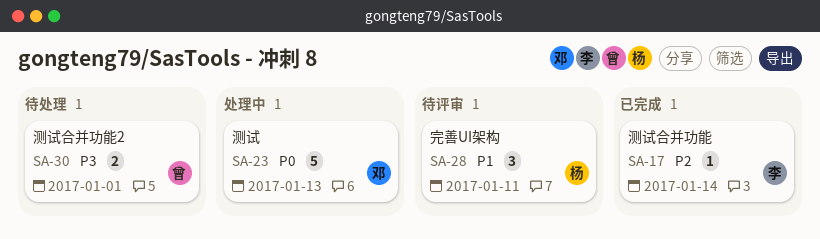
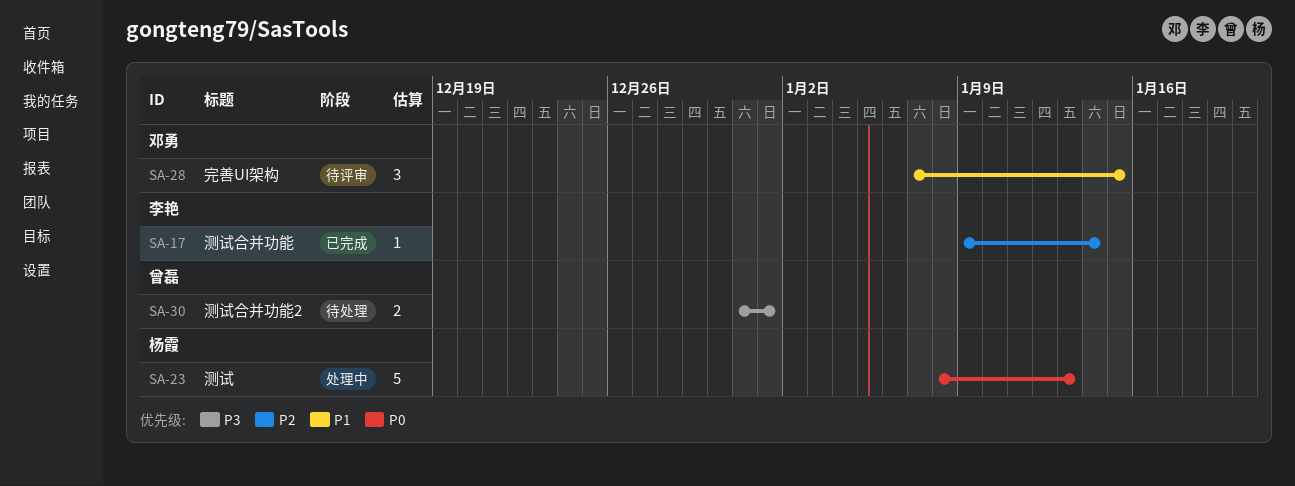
SA-23, owner: 邓勇 -> 杨霞
SA-28, owner: 杨霞 -> 邓勇
SA-28, due: Jan 11 -> Jan 15

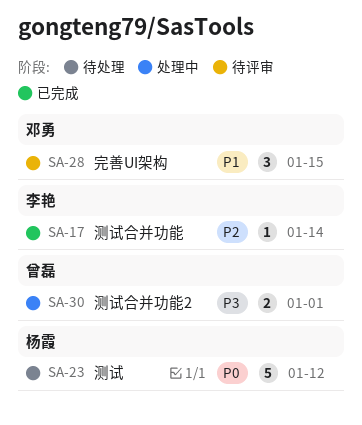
SA-23, status: 处理中 -> 待处理
SA-23, due: Jan 13 -> Jan 12
SA-30, status: 待处理 -> 处理中

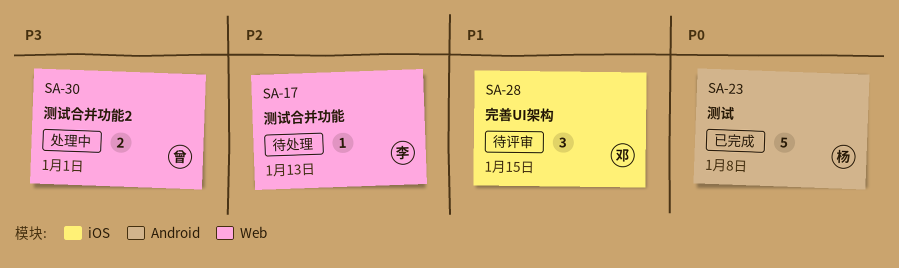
SA-17, status: 已完成 -> 待处理
SA-17, due: Jan 14 -> Jan 13
SA-23, status: 待处理 -> 已完成
SA-23, due: Jan 12 -> Jan 8

